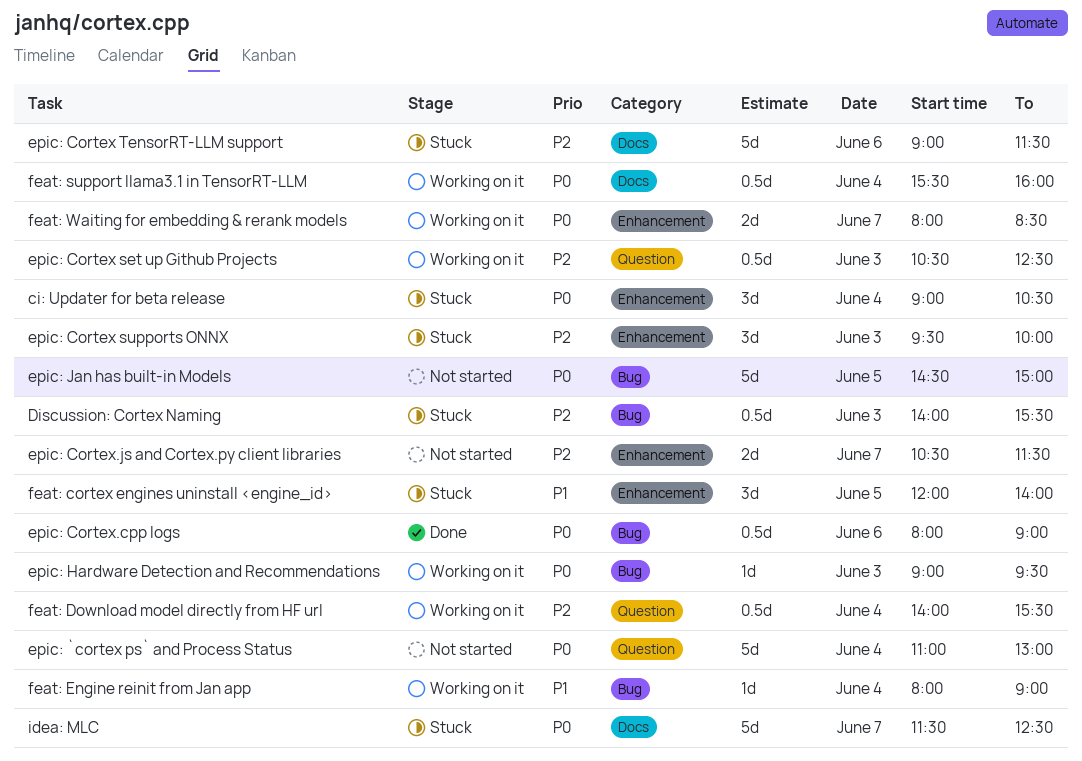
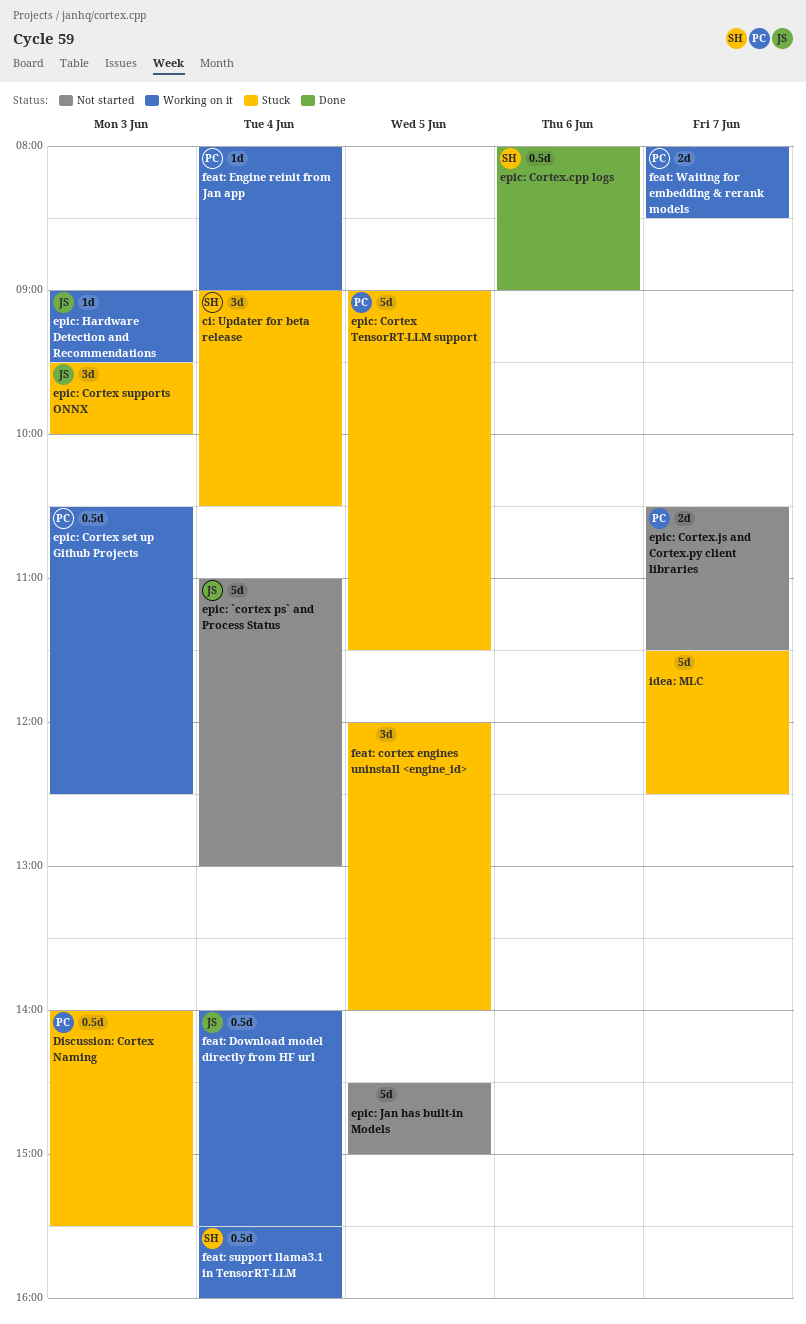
epic: Cortex TensorRT-LLM support, day: Jun 6 -> Jun 5

